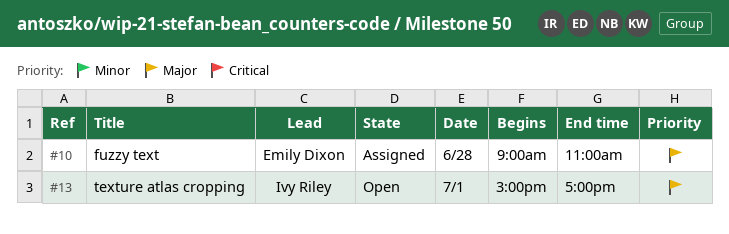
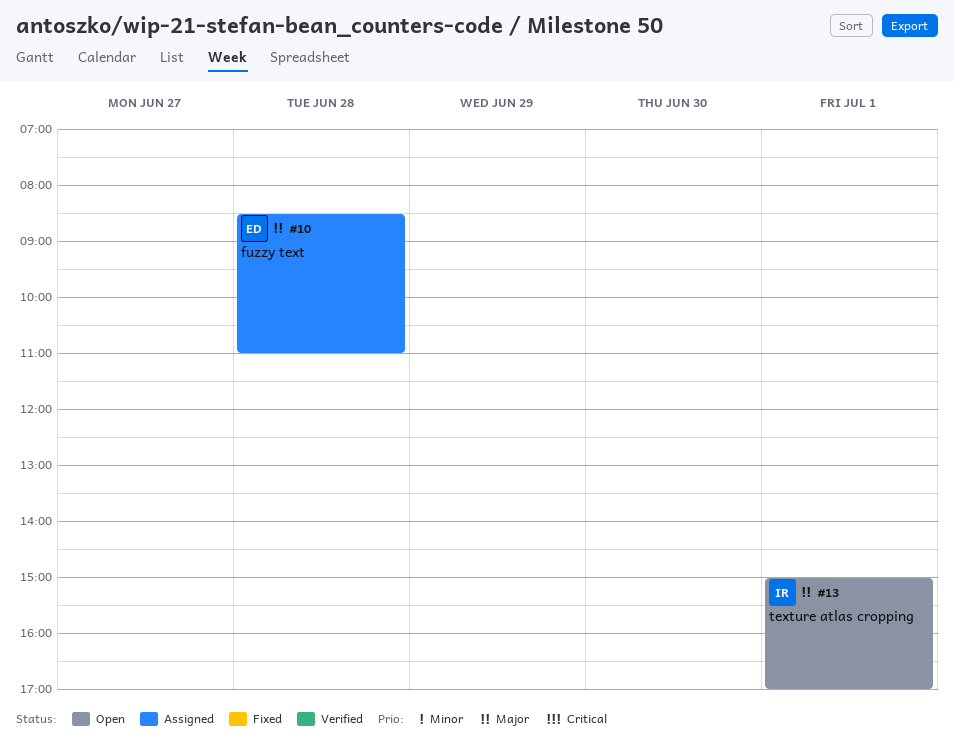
#10, begins: 09:00 -> 08:30

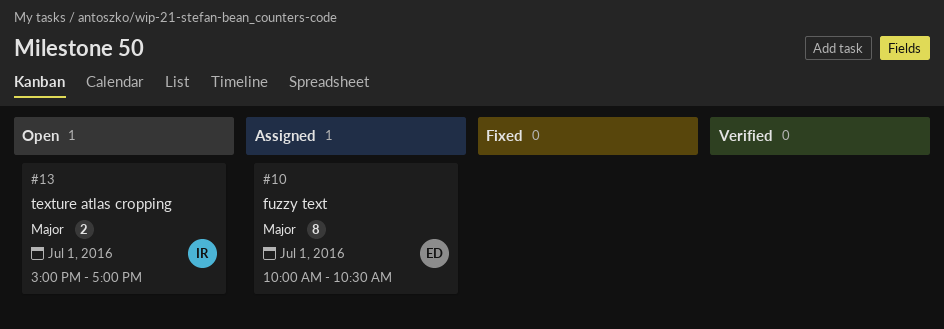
#10, day: Jun 28 -> Jul 1
#10, begins: 08:30 -> 10:00
#10, ends: 11:00 -> 10:30

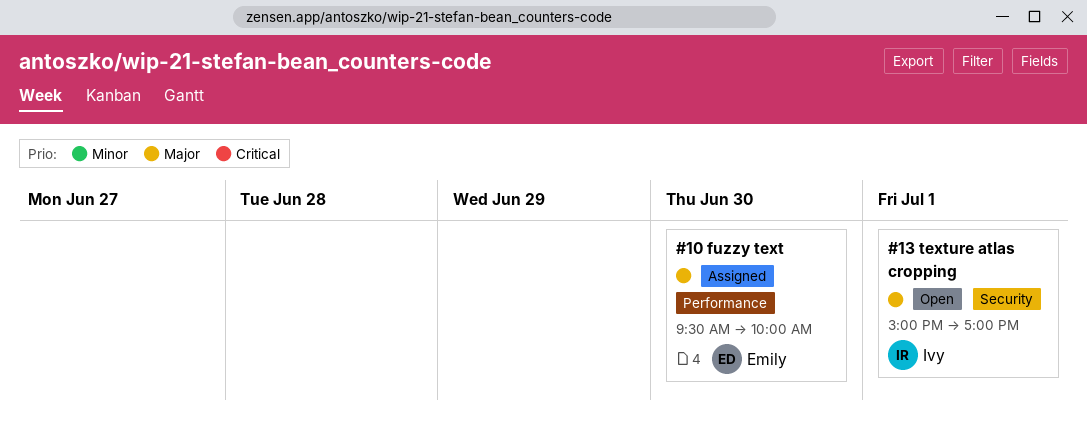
#10, day: Jul 1 -> Jun 30
#10, begins: 10:00 -> 09:30
#10, ends: 10:30 -> 10:00

